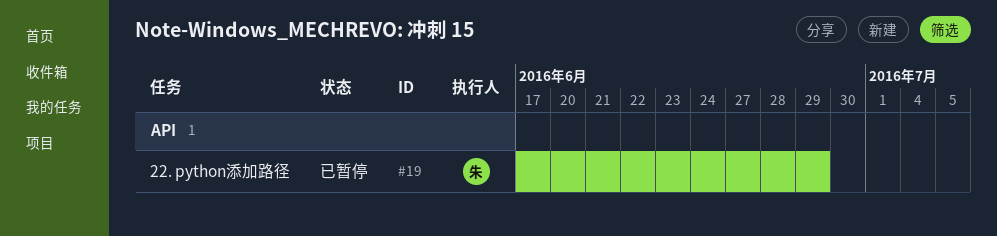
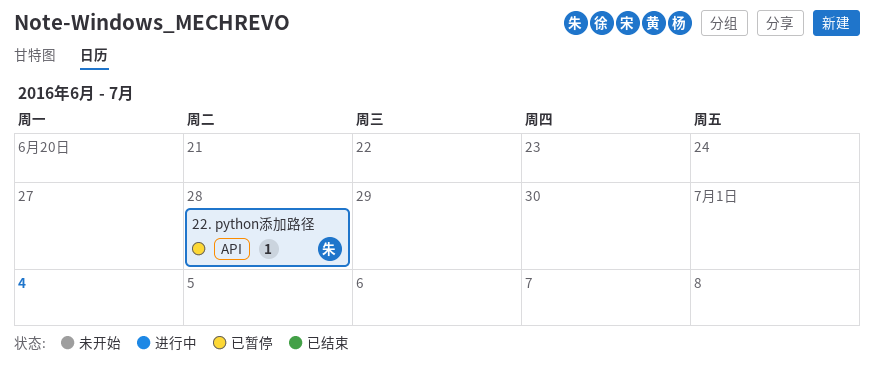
22. python添加路径, due: Jun 29 -> Jun 28

